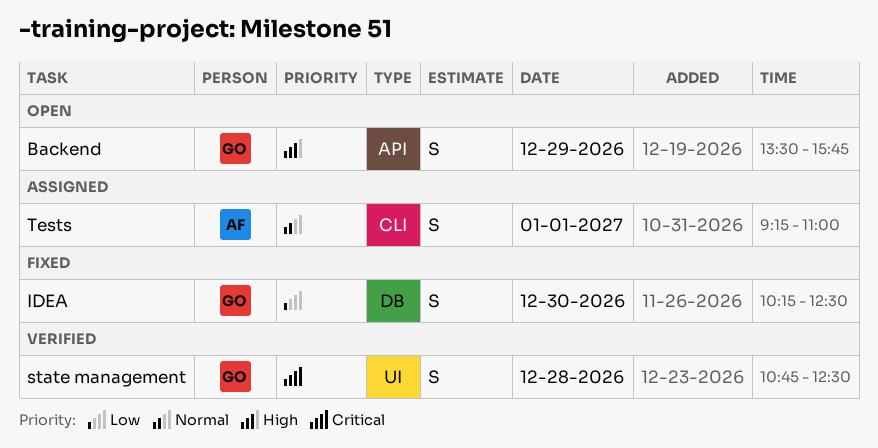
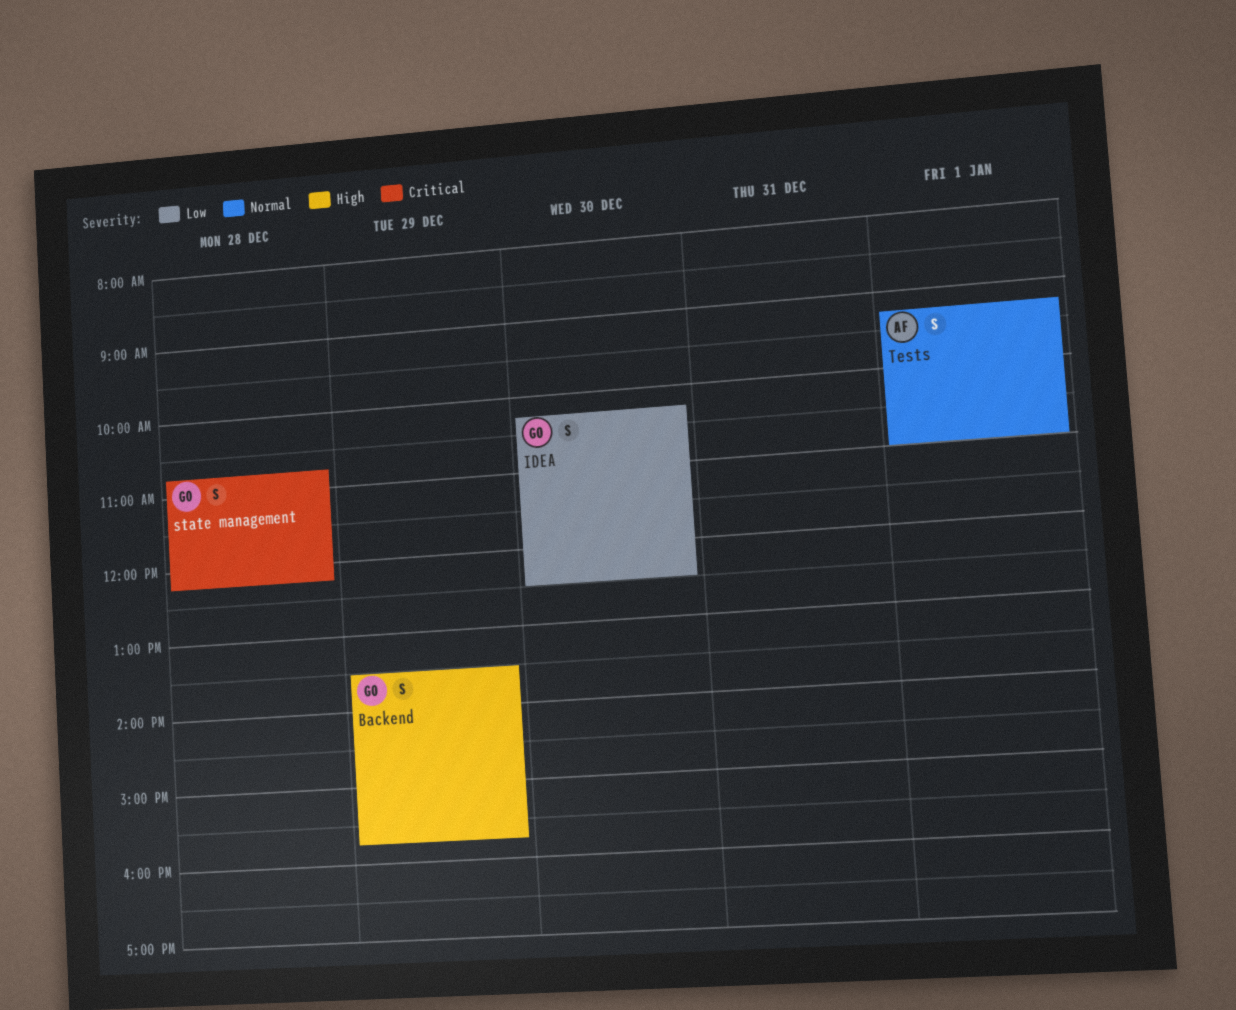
state management, ends: 12:30 -> 12:15

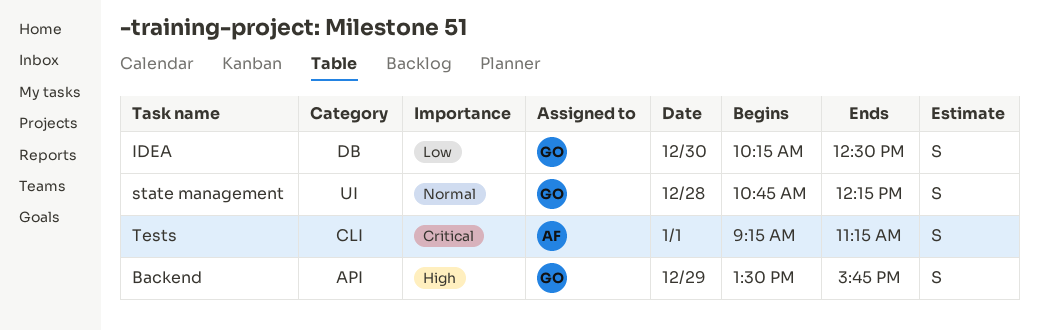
state management, priority: Critical -> Normal
Tests, priority: Normal -> Critical
Tests, ends: 11:00 -> 11:15

